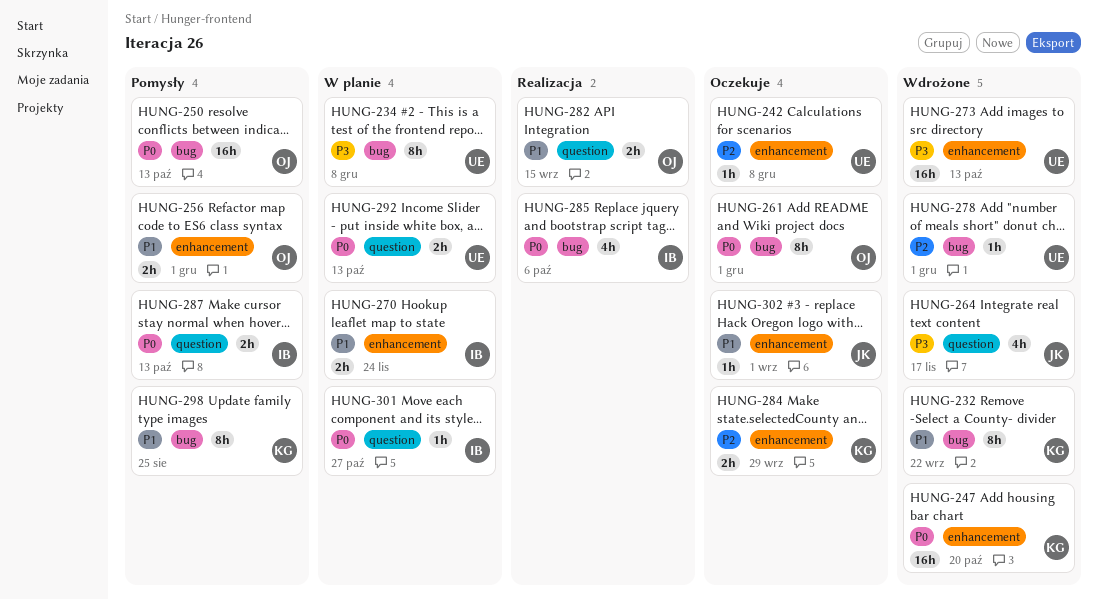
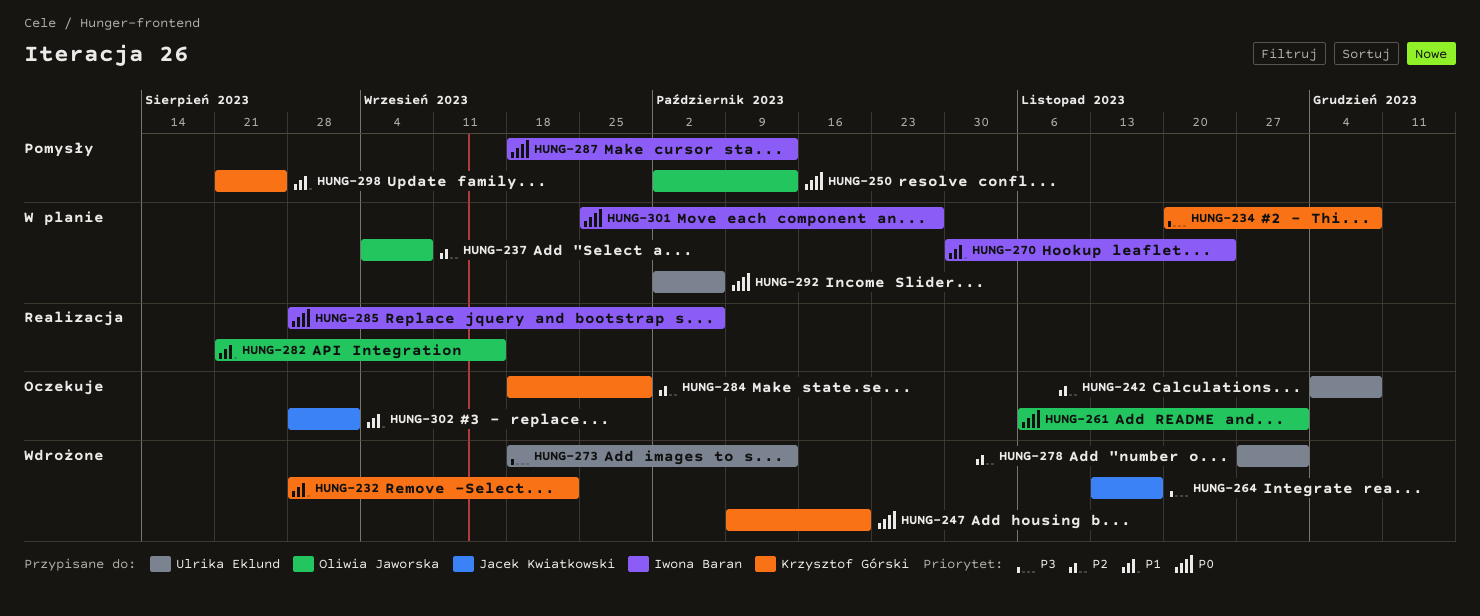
HUNG-234, owner: Ulrika Eklund -> Krzysztof Górski
HUNG-237: none -> present
HUNG-256: present -> none
HUNG-292, due: Oct 13 -> Oct 6

